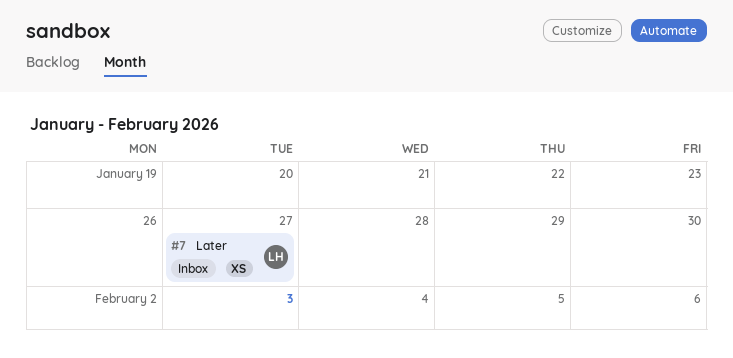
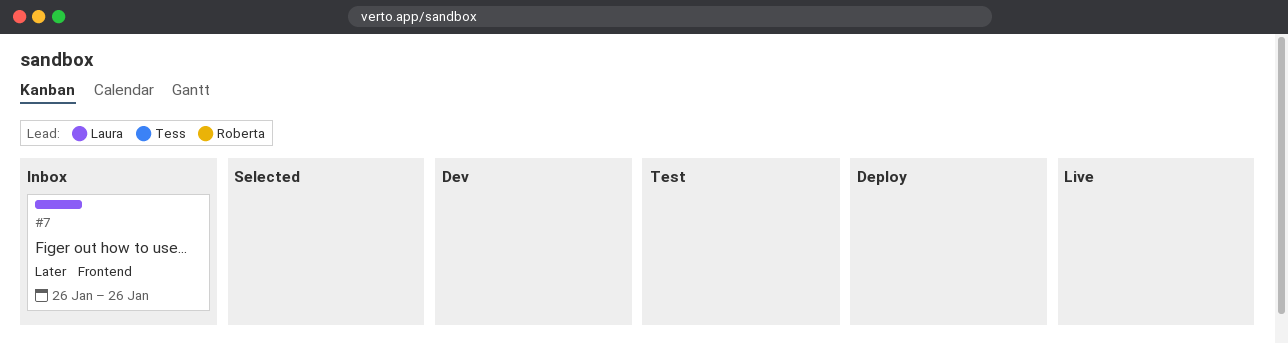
#7, due: Jan 27 -> Jan 26

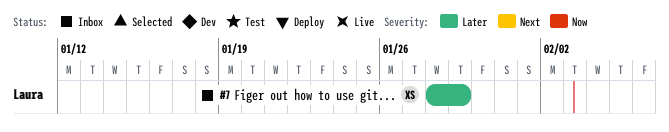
#7, start: Jan 26 -> Jan 28
#7, due: Jan 26 -> Jan 29

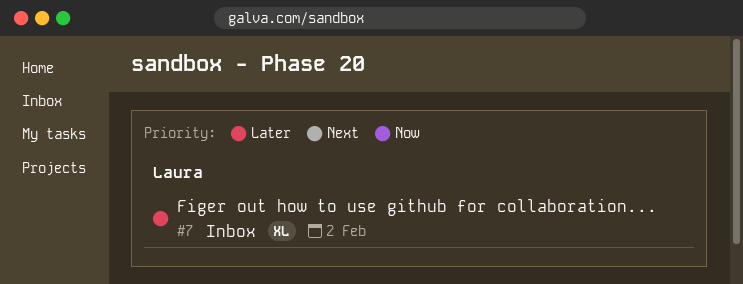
#7, estimate: XS -> XL
#7, due: Jan 29 -> Feb 2

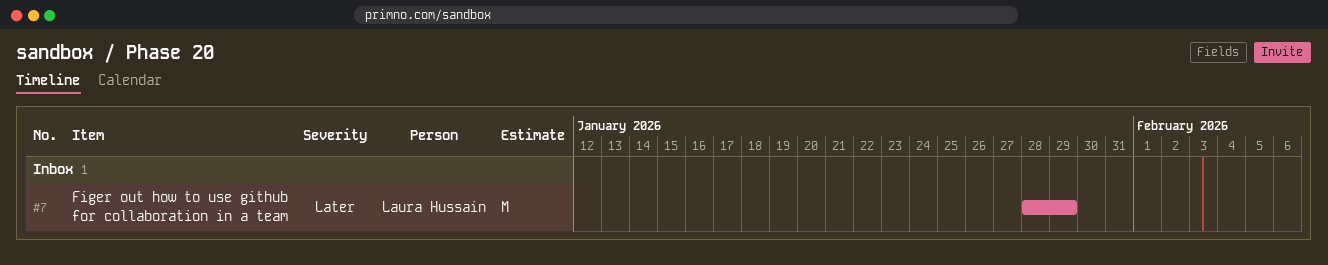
#7, estimate: XL -> M
#7, due: Feb 2 -> Jan 29

